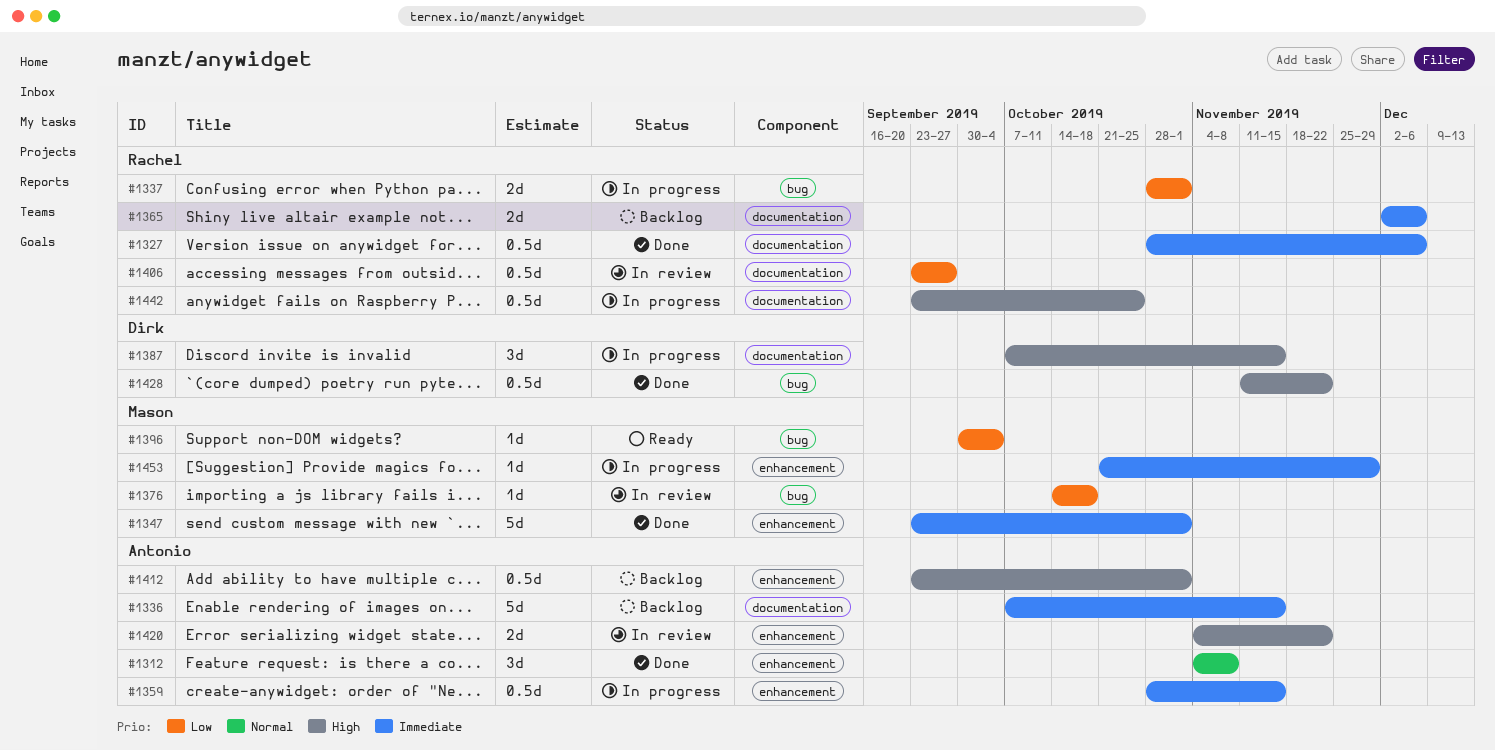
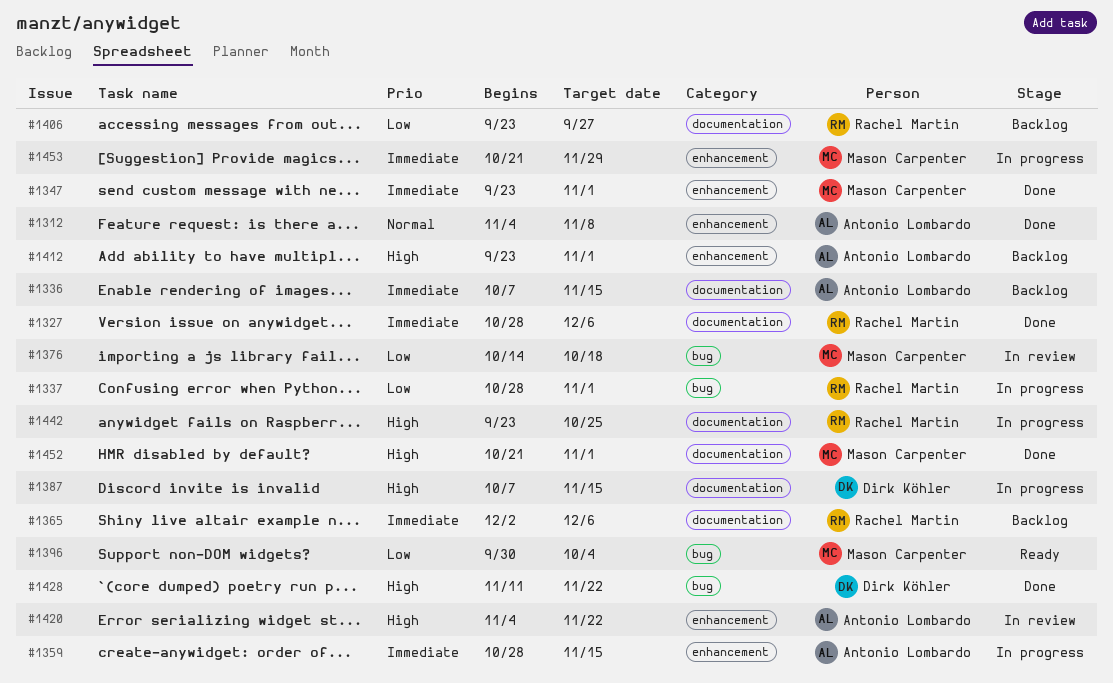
#1406, status: In review -> Backlog
#1452: none -> present

